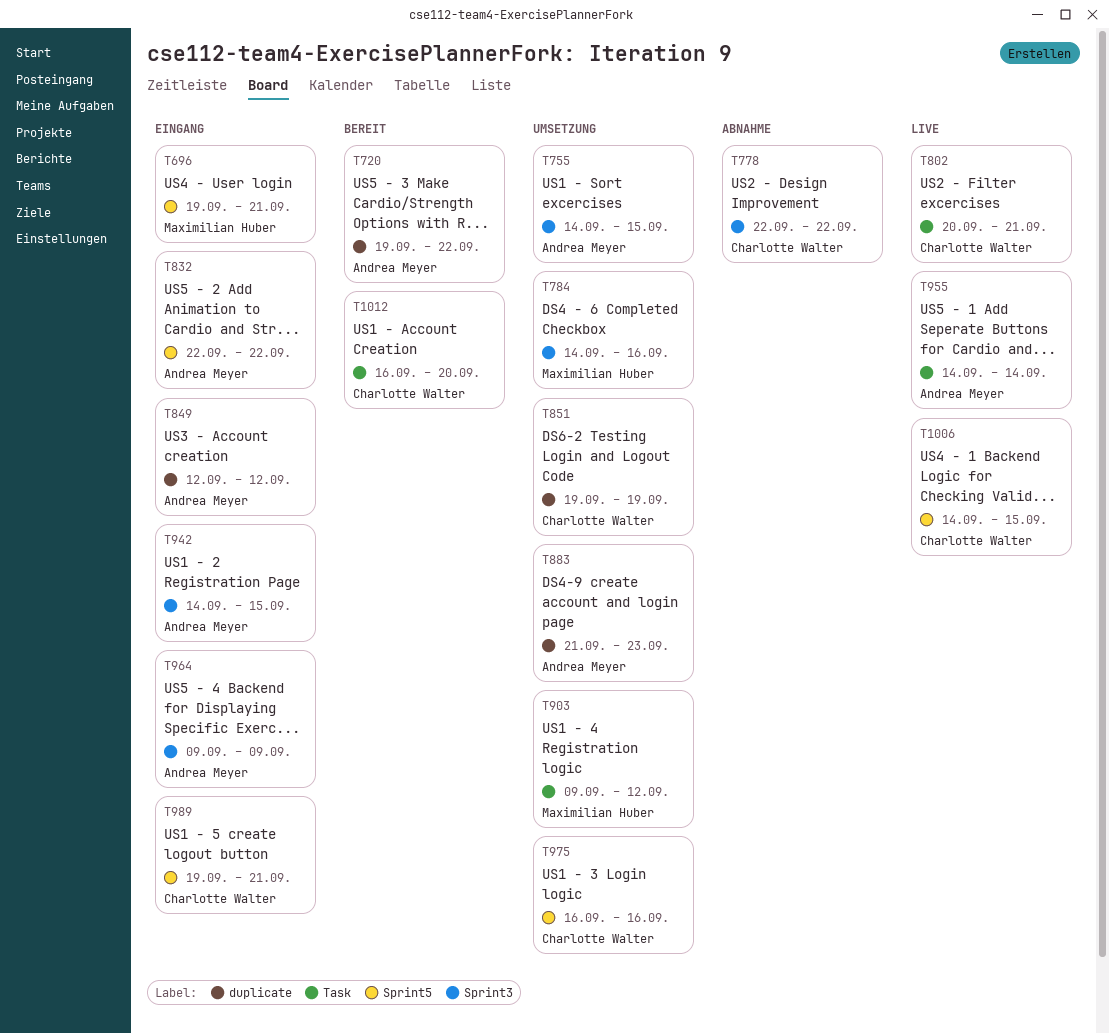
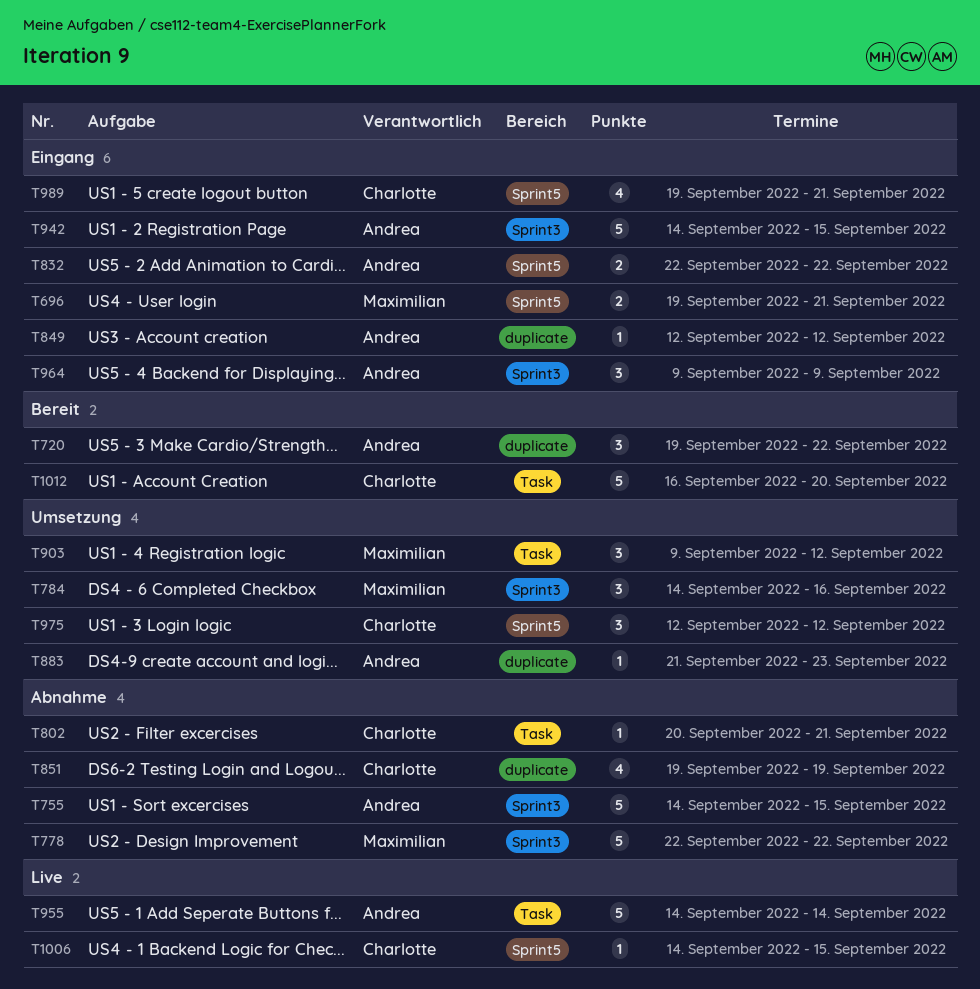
T755, status: Umsetzung -> Abnahme
T778, owner: Charlotte Walter -> Maximilian Huber
T802, status: Live -> Abnahme
T851, status: Umsetzung -> Abnahme
T975, start: Sep 16 -> Sep 12
T975, due: Sep 16 -> Sep 12

